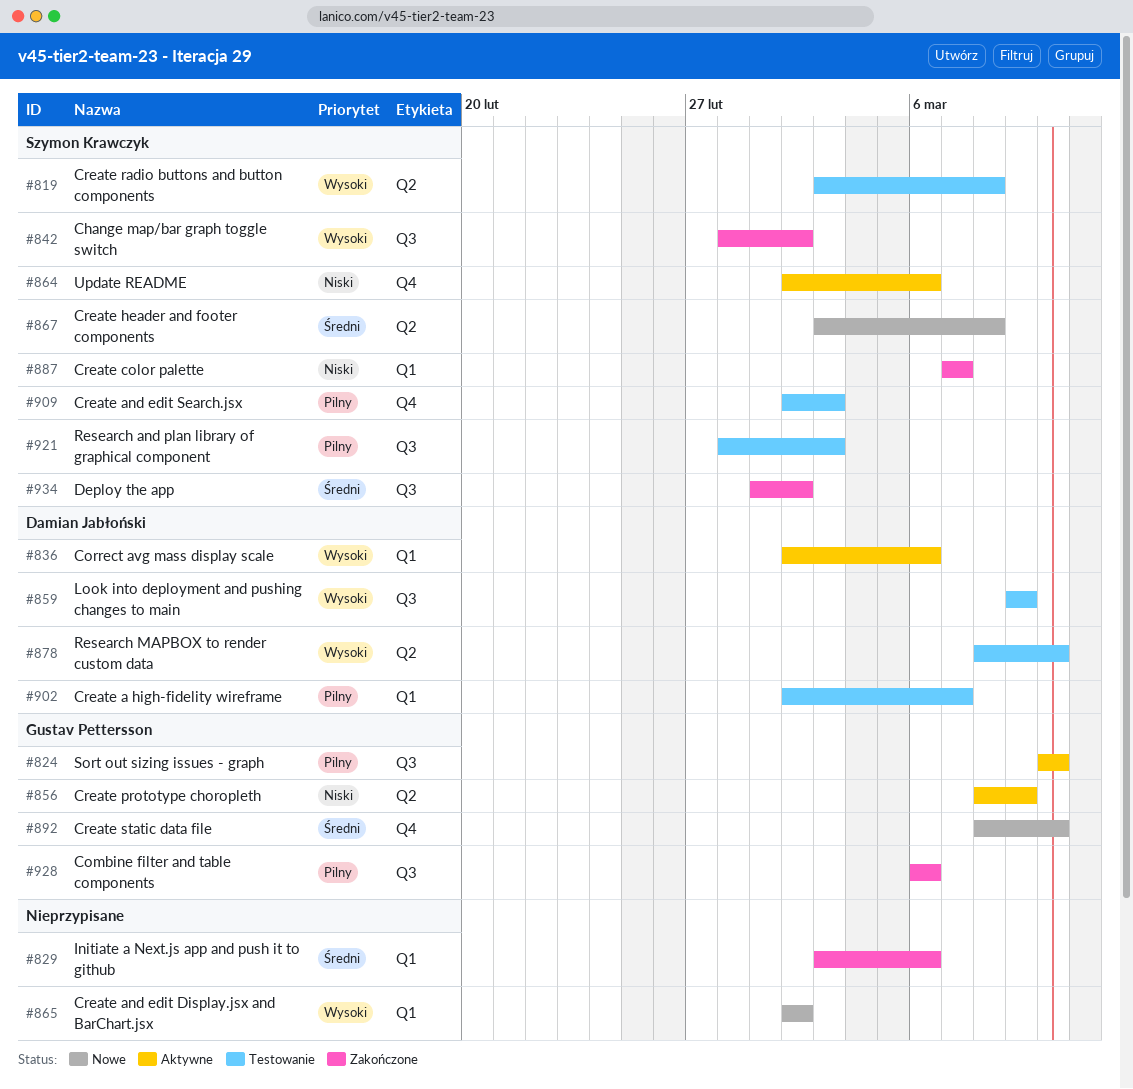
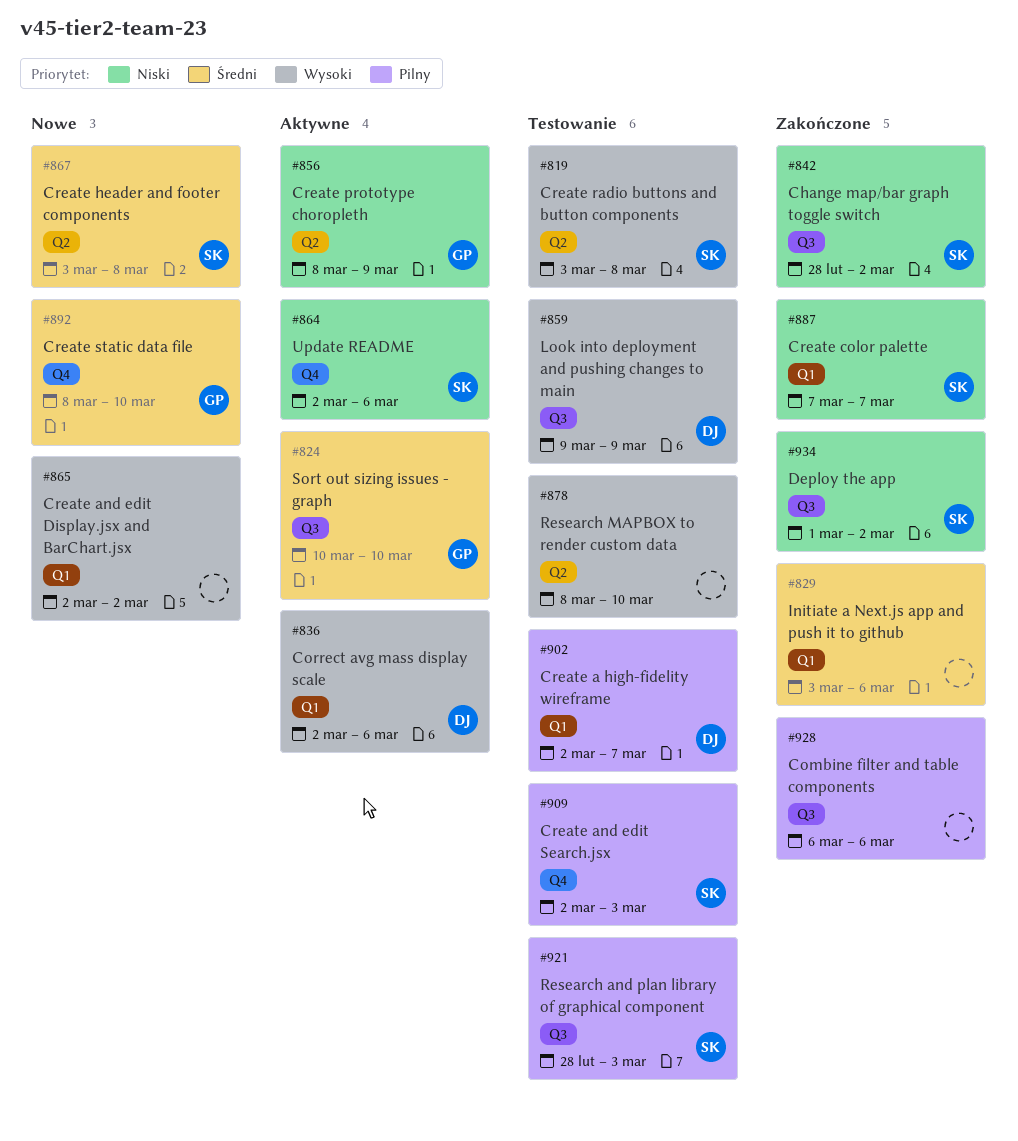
#824, priority: Pilny -> Średni
#842, priority: Wysoki -> Niski
#878, owner: Damian Jabłoński -> none
#928, owner: Gustav Pettersson -> none
#934, priority: Średni -> Niski

